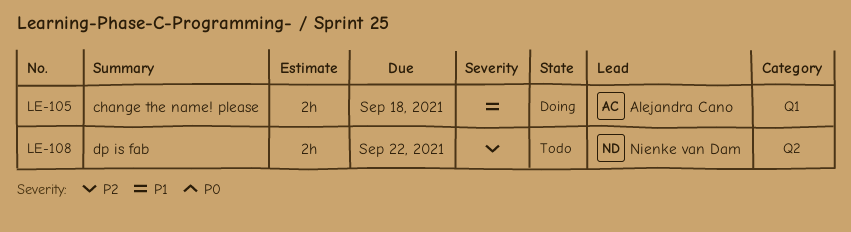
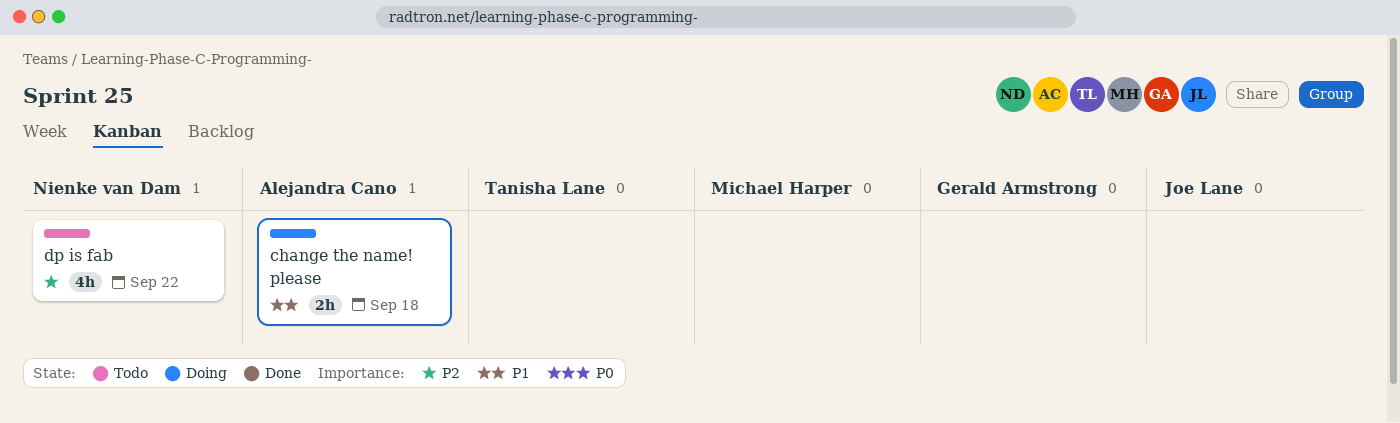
dp is fab, estimate: 2h -> 4h

